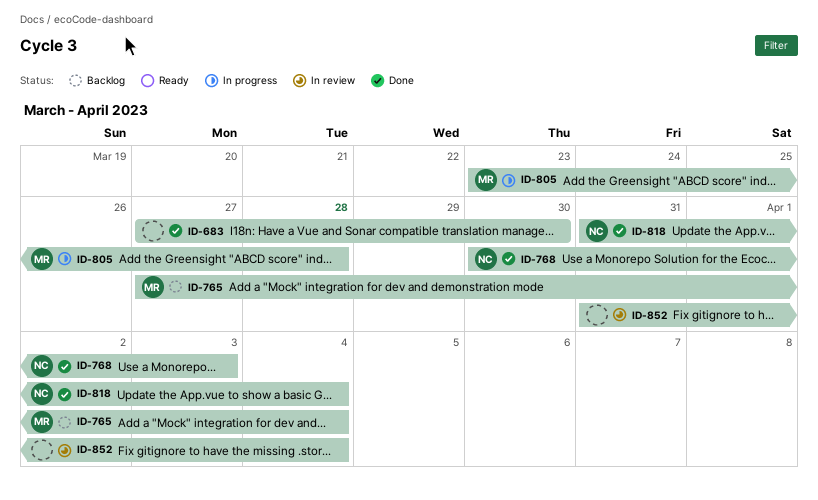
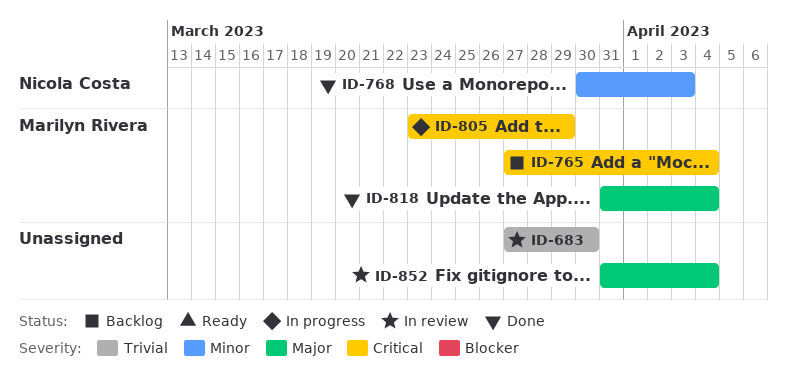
ID-683, status: Done -> In review
ID-805, due: Mar 28 -> Mar 29
ID-818, owner: Nicola Costa -> Marilyn Rivera

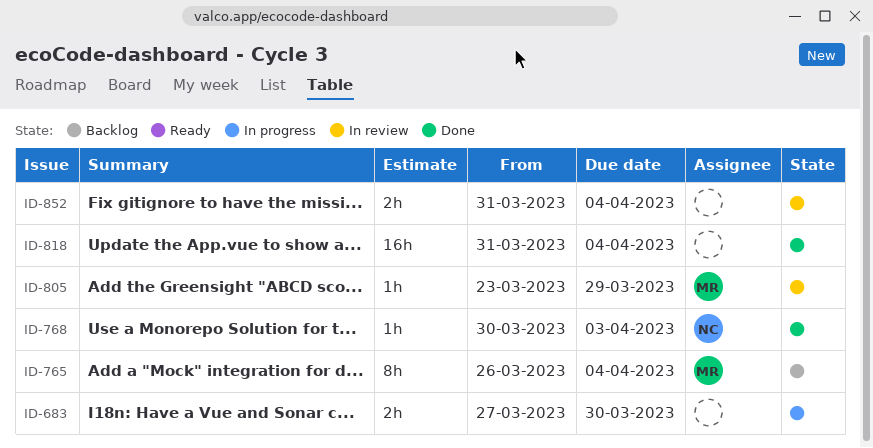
ID-683, status: In review -> In progress
ID-765, start: Mar 27 -> Mar 26
ID-805, status: In progress -> In review
ID-818, owner: Marilyn Rivera -> none

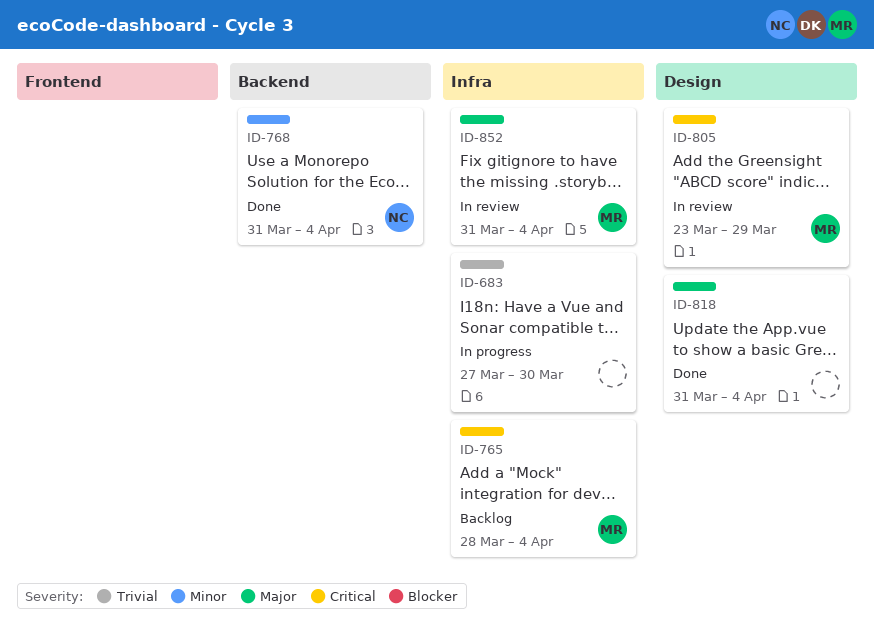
ID-765, start: Mar 26 -> Mar 28
ID-768, start: Mar 30 -> Mar 31
ID-768, due: Apr 3 -> Apr 4
ID-852, owner: none -> MR

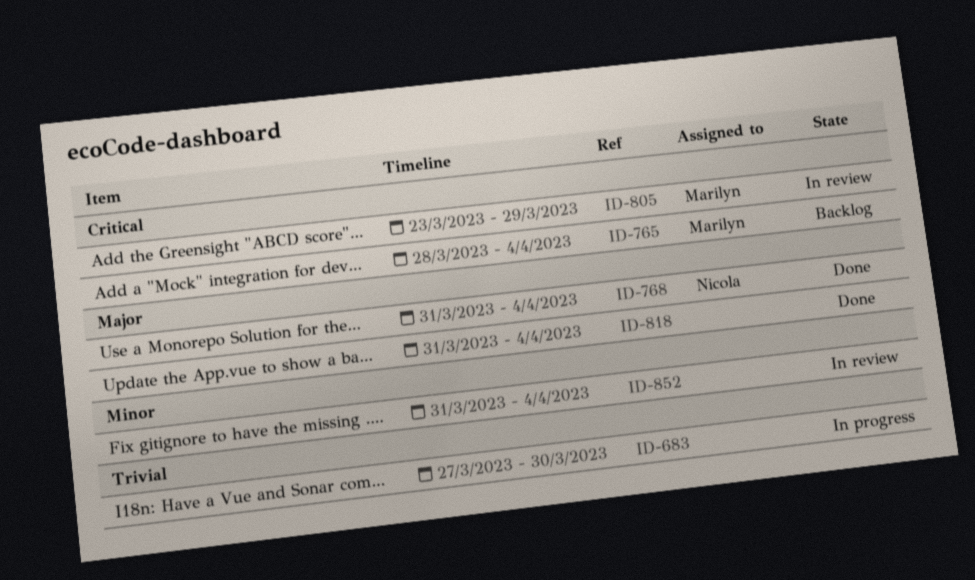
ID-768, priority: Minor -> Major
ID-852, owner: Marilyn -> none
ID-852, priority: Major -> Minor

